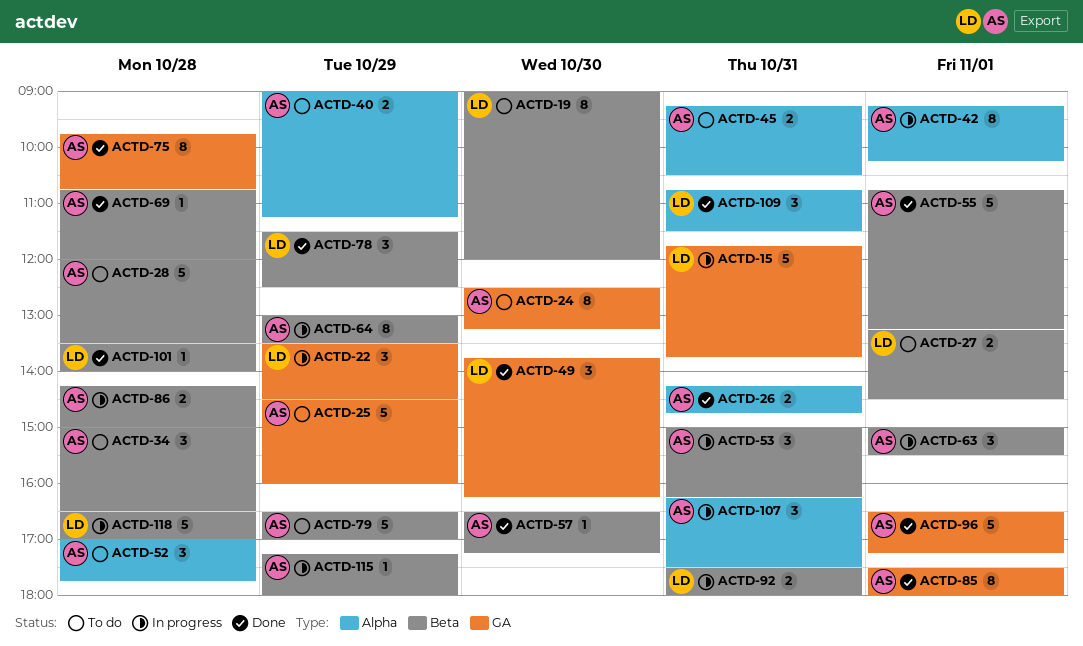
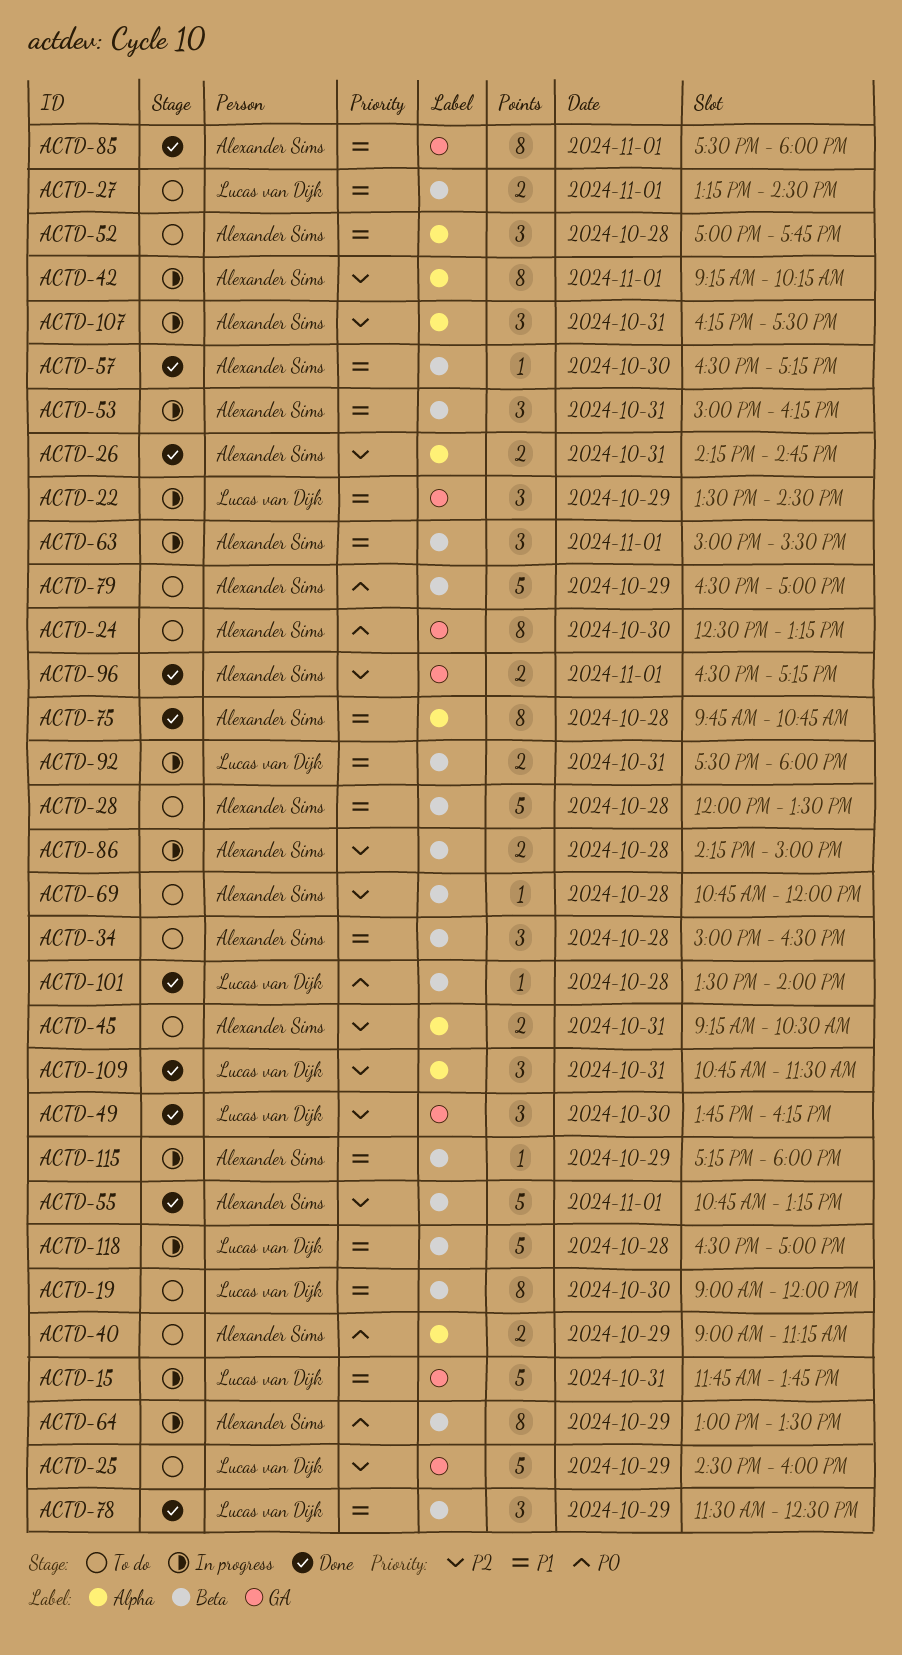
ACTD-25, owner: Alexander Sims -> Lucas van Dijk
ACTD-69, status: Done -> To do
ACTD-75, label: GA -> Alpha
ACTD-96, estimate: 5 -> 2

